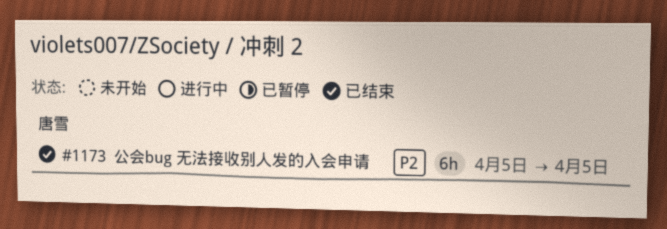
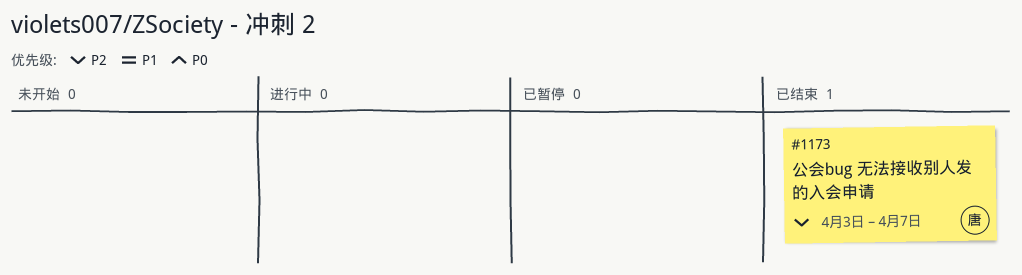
#1173, start: Apr 5 -> Apr 3
#1173, due: Apr 5 -> Apr 7

